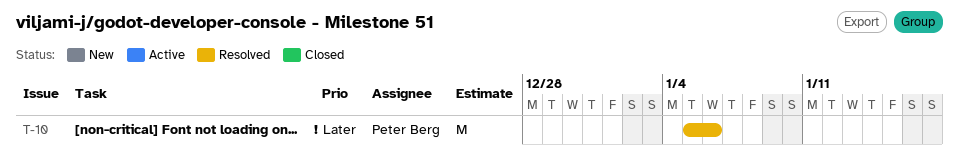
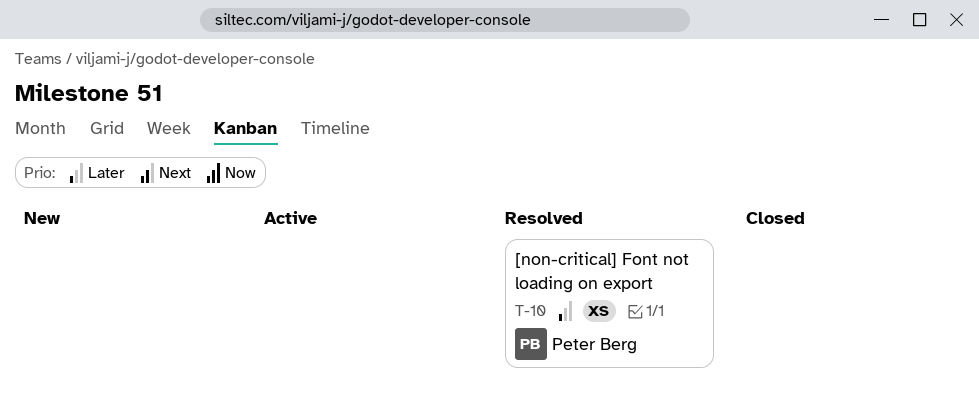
T-10, estimate: M -> XS

